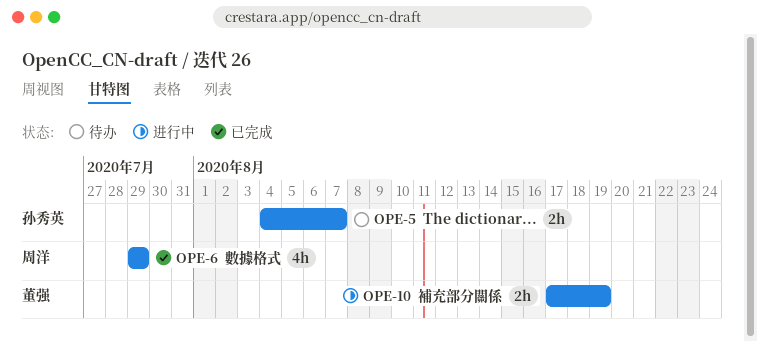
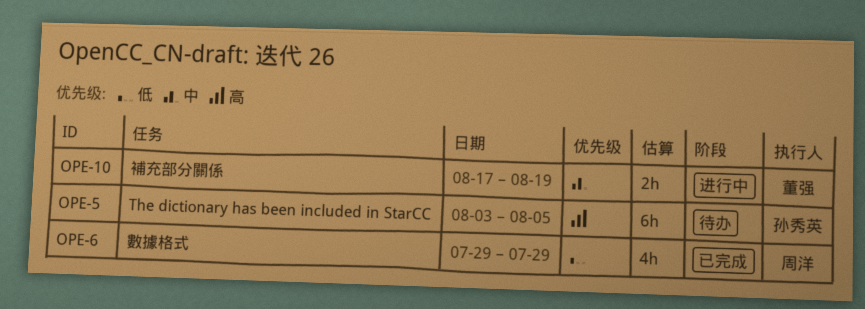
OPE-5, estimate: 2h -> 6h
OPE-5, start: Aug 4 -> Aug 3
OPE-5, due: Aug 7 -> Aug 5

